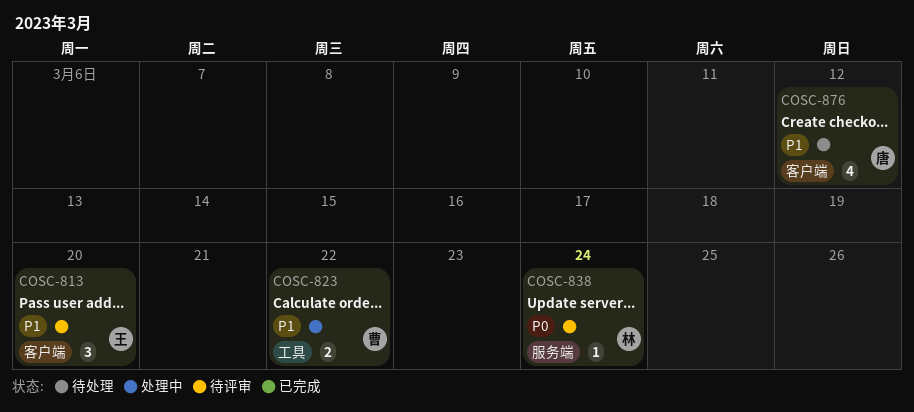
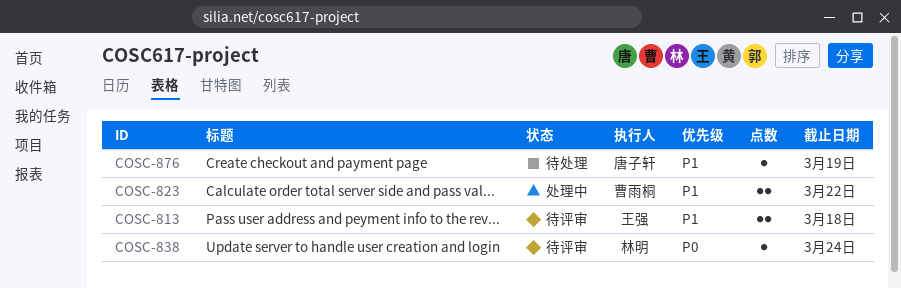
COSC-813, estimate: 3 -> 2
COSC-813, due: Mar 20 -> Mar 18
COSC-876, estimate: 4 -> 1
COSC-876, due: Mar 12 -> Mar 19

